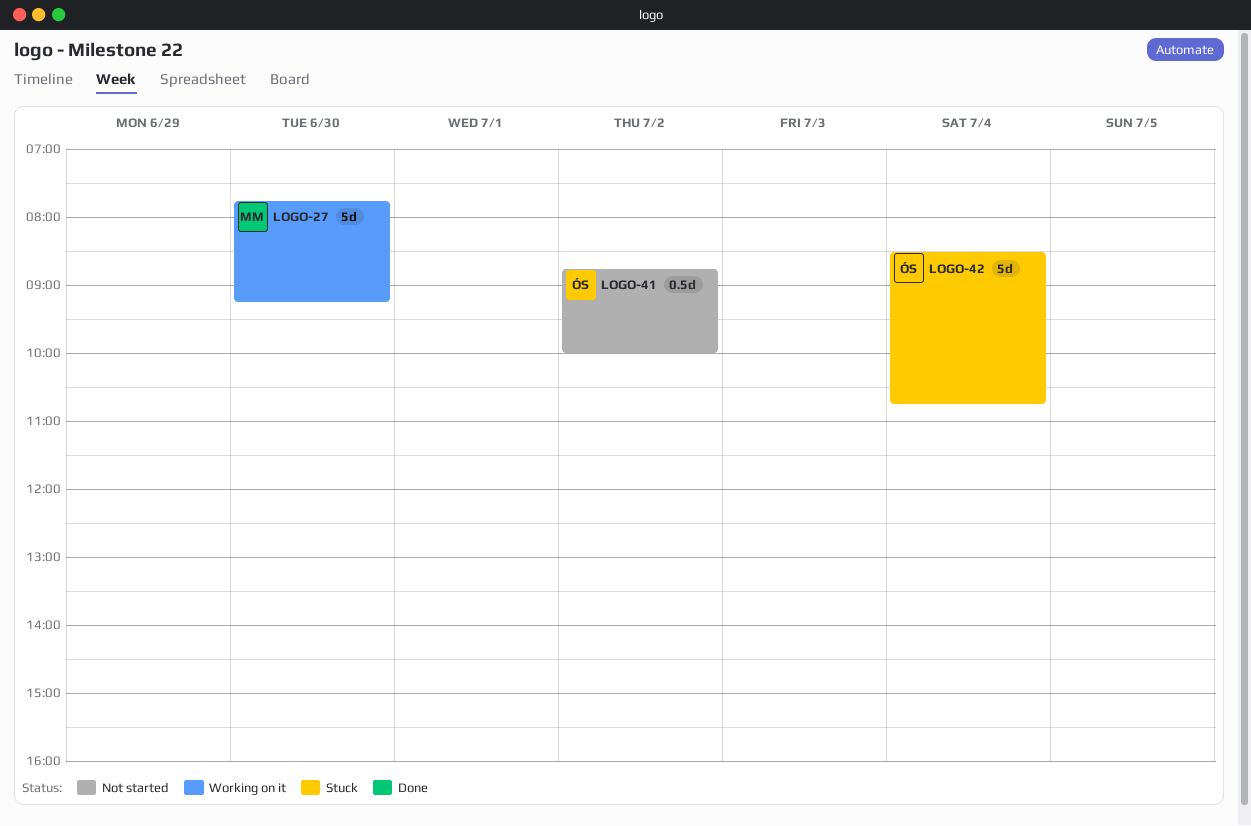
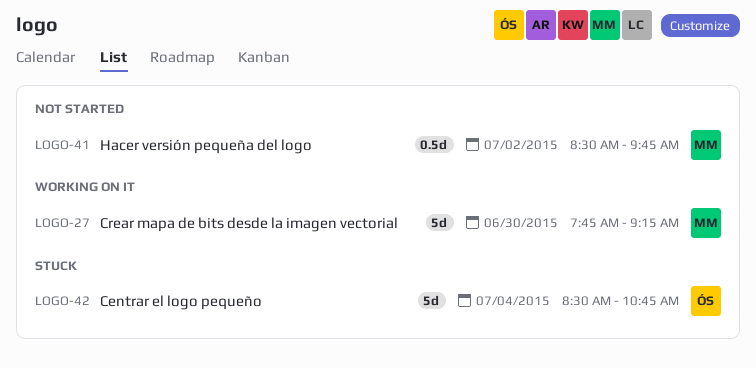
LOGO-41, owner: ÓS -> MM
LOGO-41, begins: 08:45 -> 08:30
LOGO-41, ends: 10:00 -> 09:45

